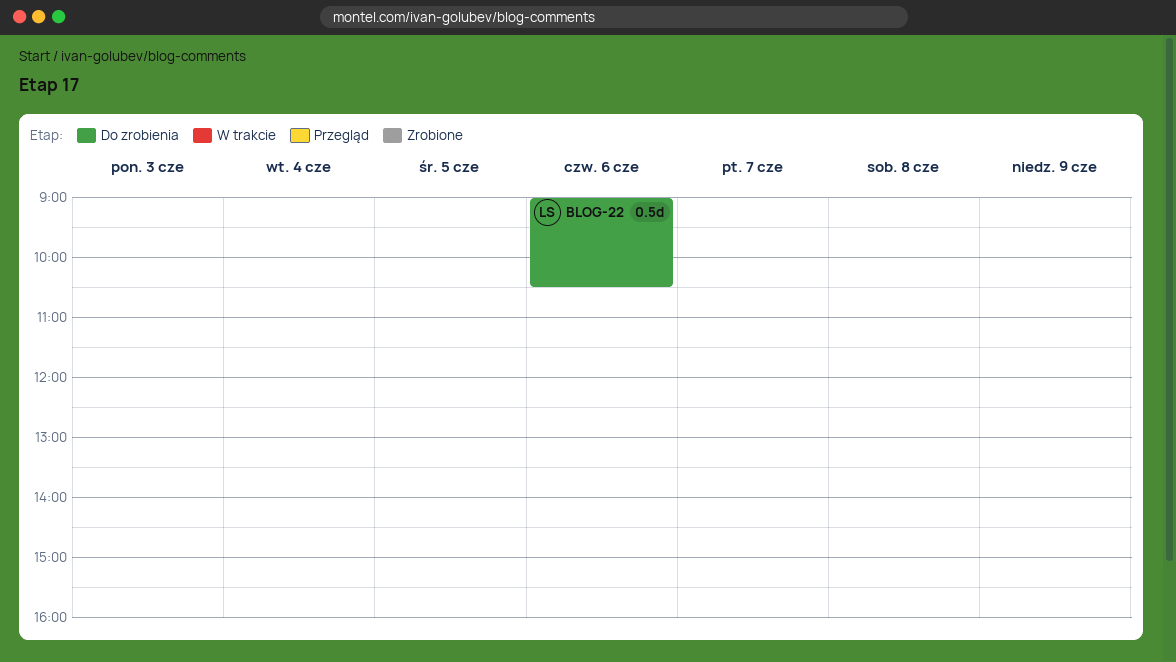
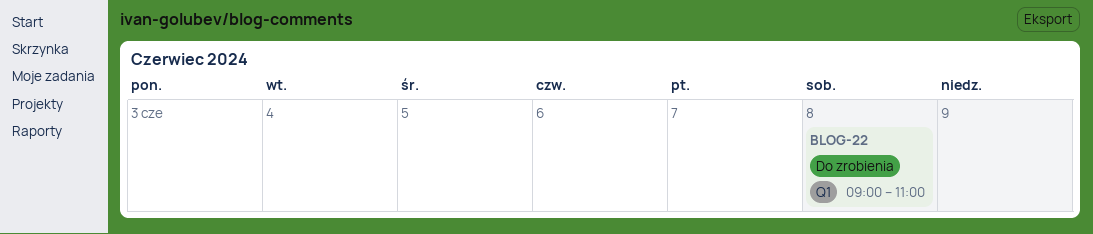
BLOG-22, day: Jun 6 -> Jun 8
BLOG-22, ends: 10:30 -> 11:00

